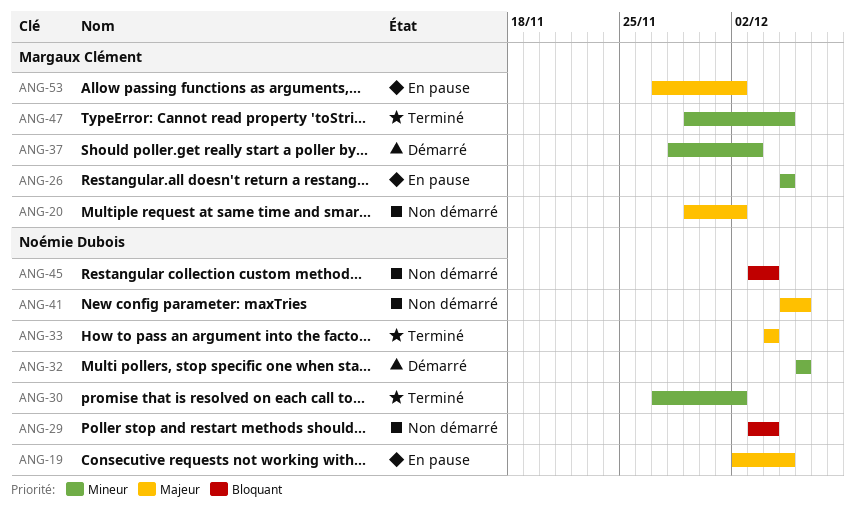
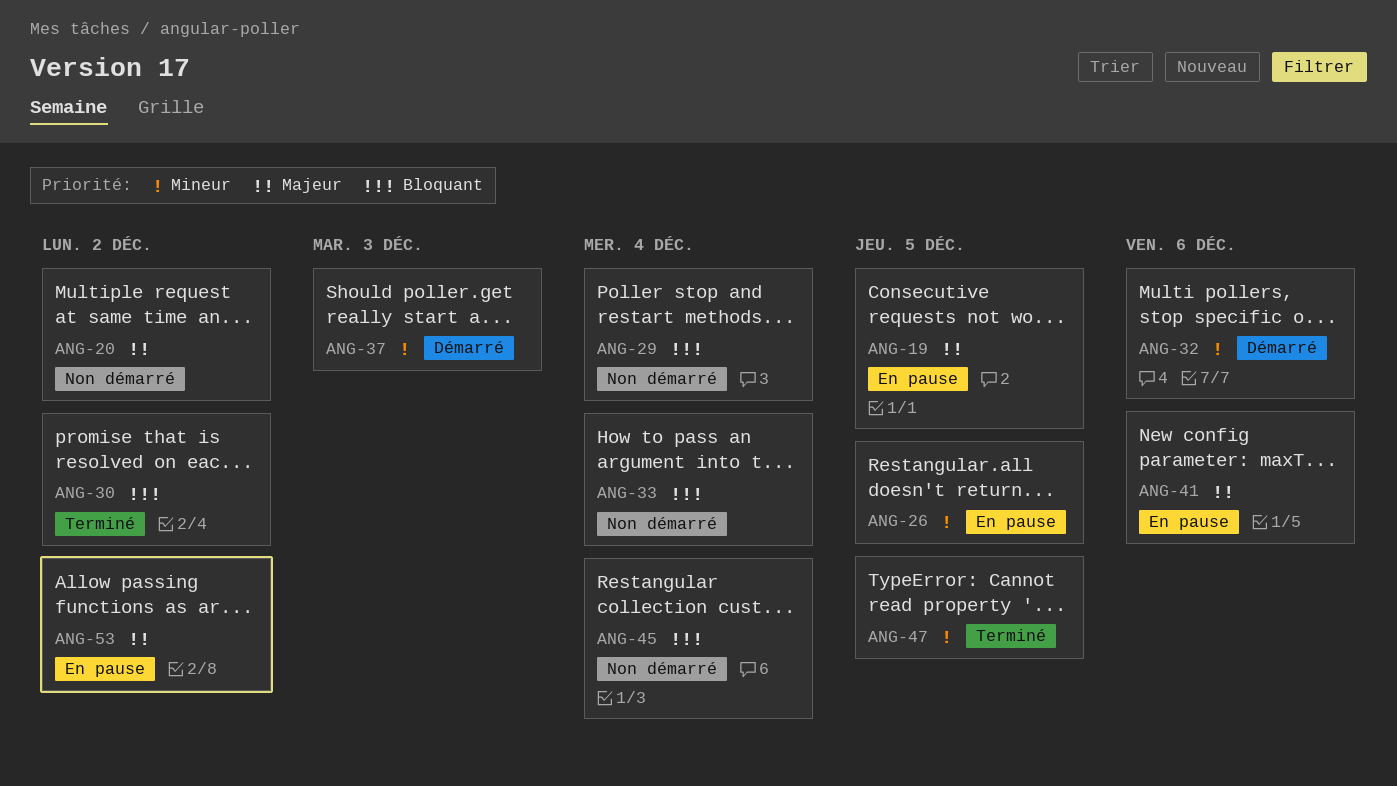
ANG-30, priority: Mineur -> Bloquant
ANG-33, status: Terminé -> Non démarré
ANG-33, priority: Majeur -> Bloquant
ANG-41, status: Non démarré -> En pause

